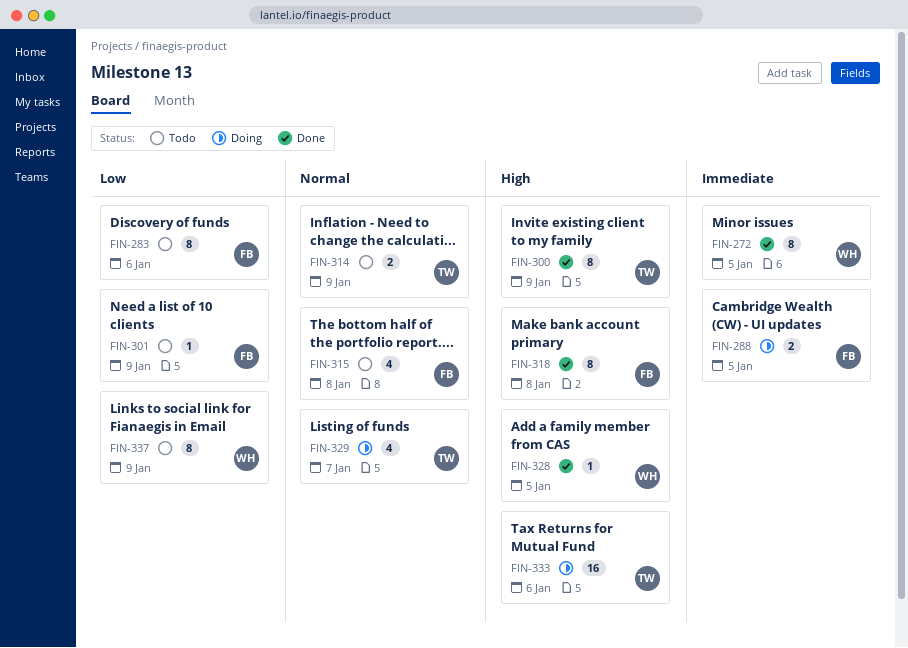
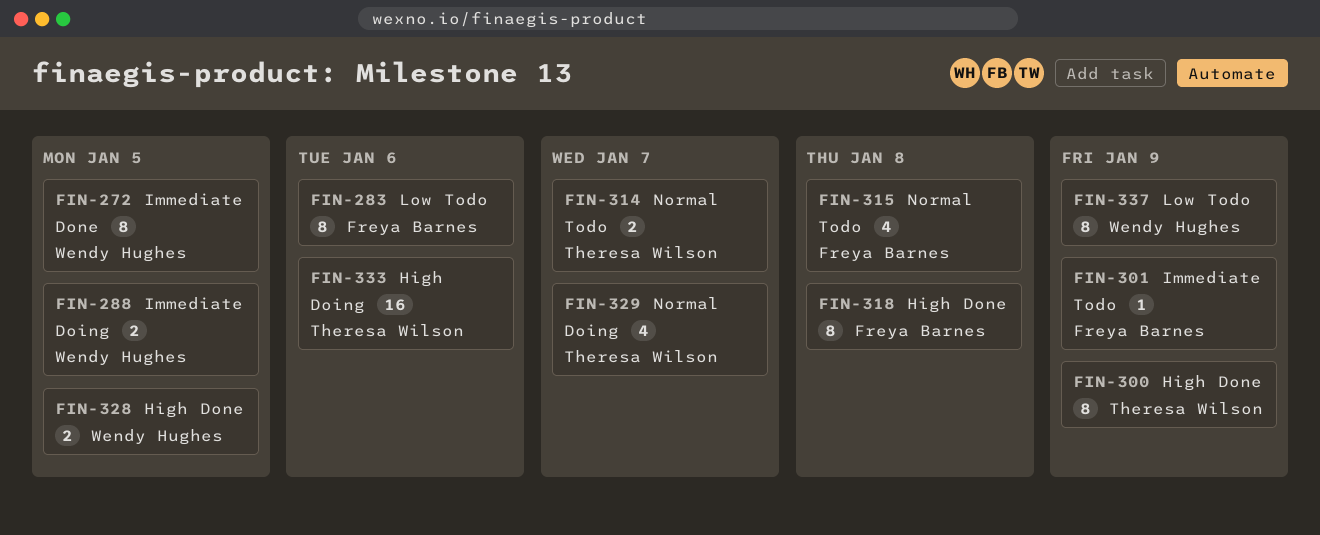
FIN-288, owner: Freya Barnes -> Wendy Hughes
FIN-301, priority: Low -> Immediate
FIN-314, due: Jan 9 -> Jan 7
FIN-328, estimate: 1 -> 2

